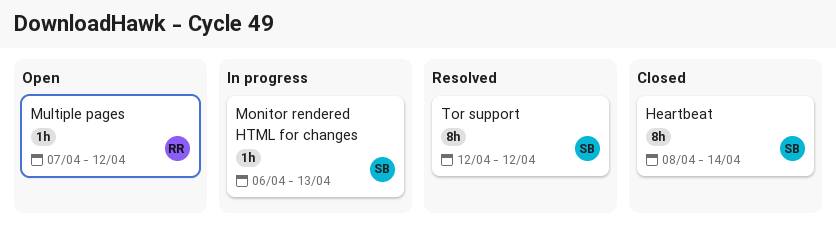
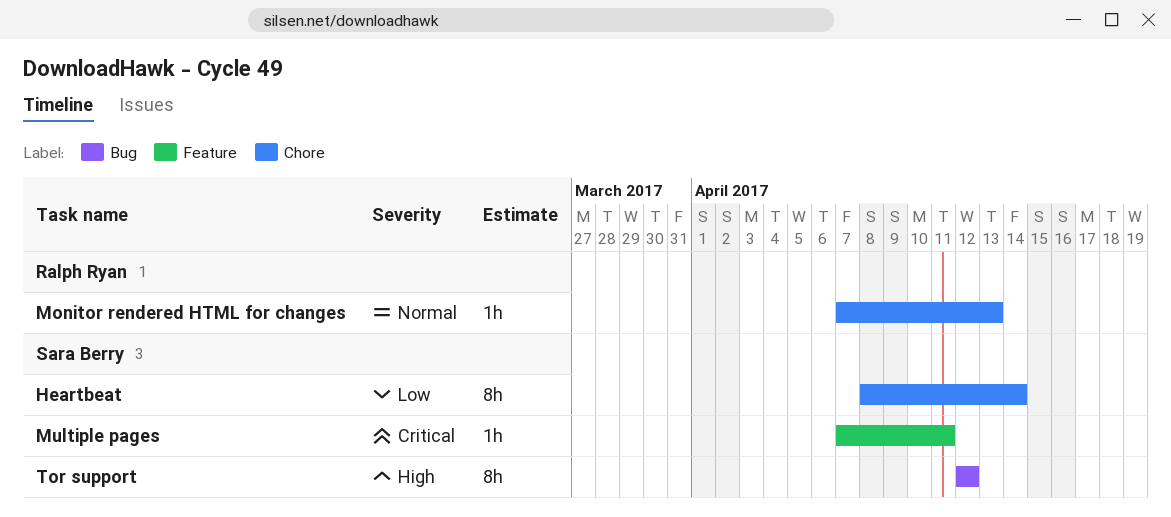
Monitor rendered HTML for changes, owner: Sara Berry -> Ralph Ryan
Monitor rendered HTML for changes, start: Apr 6 -> Apr 7
Multiple pages, owner: Ralph Ryan -> Sara Berry
Multiple pages, due: Apr 12 -> Apr 11

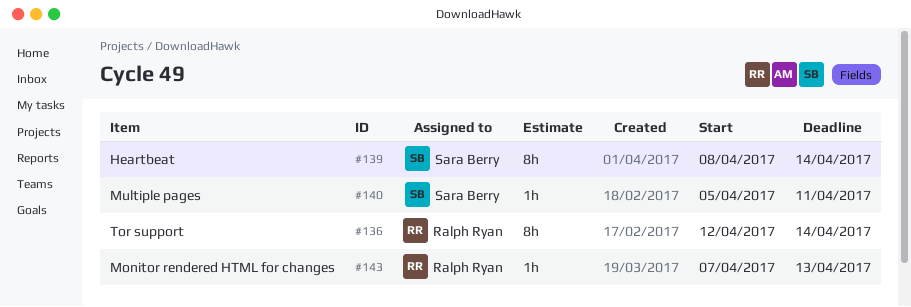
Multiple pages, start: Apr 7 -> Apr 5
Tor support, owner: Sara Berry -> Ralph Ryan
Tor support, due: Apr 12 -> Apr 14

